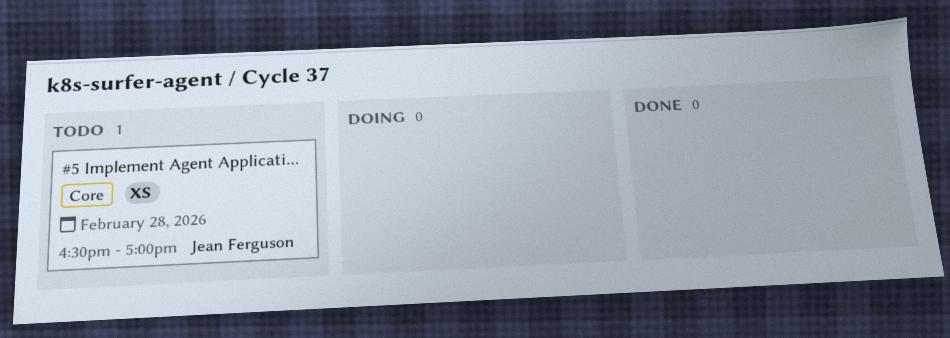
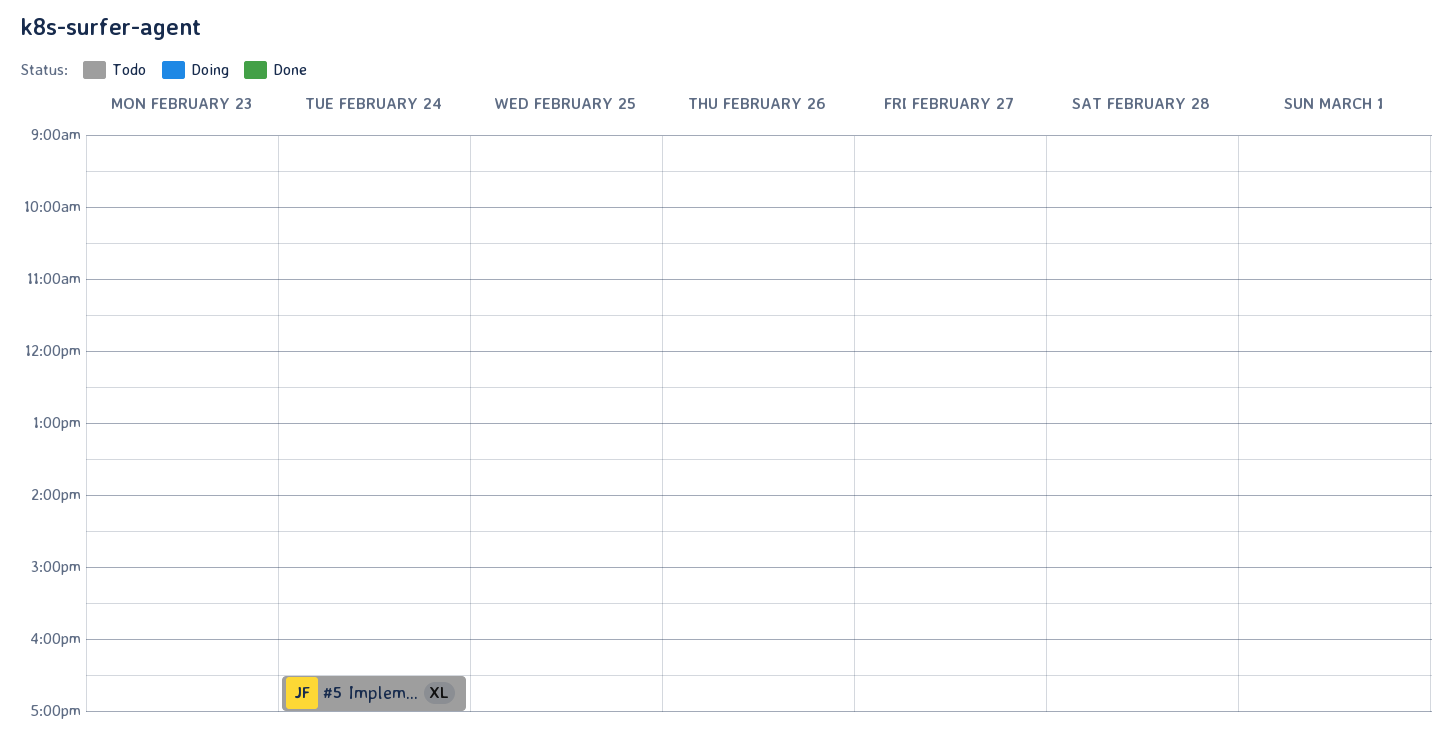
#5, estimate: XS -> XL
#5, day: Feb 28 -> Feb 24

